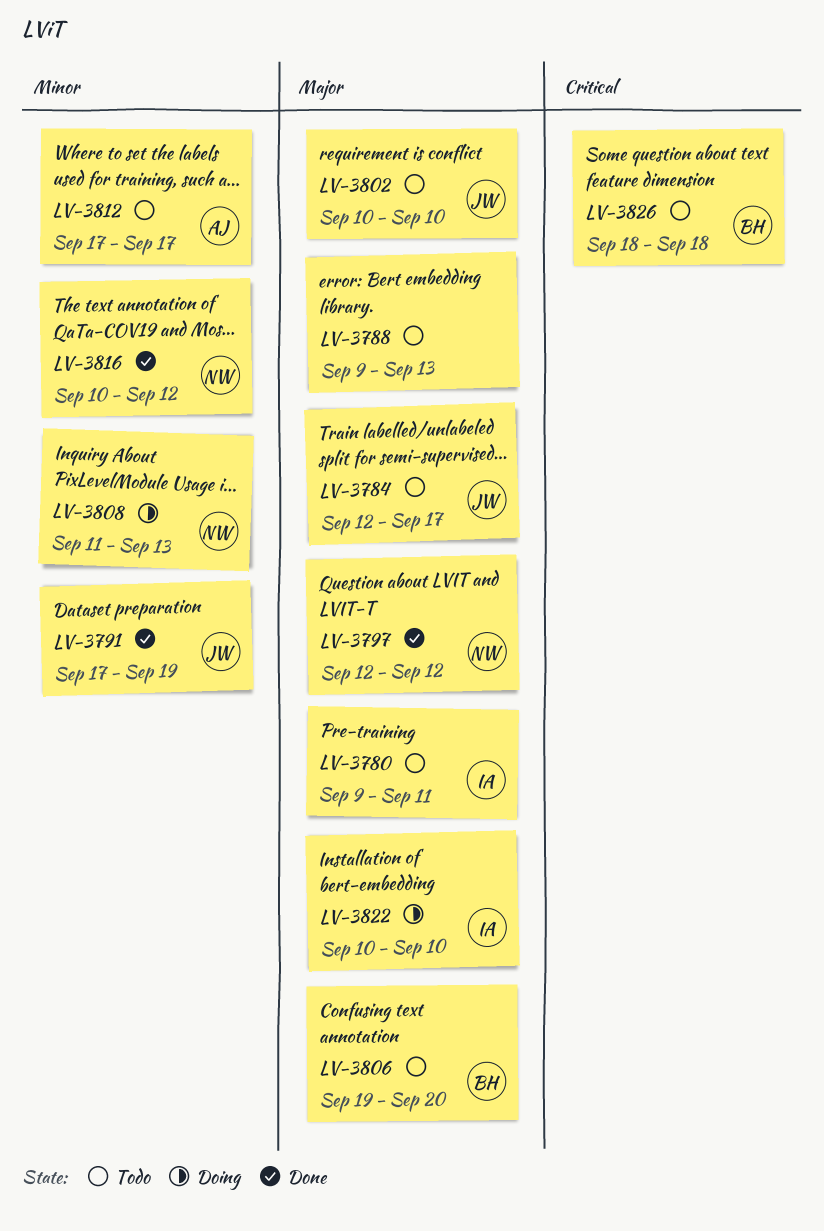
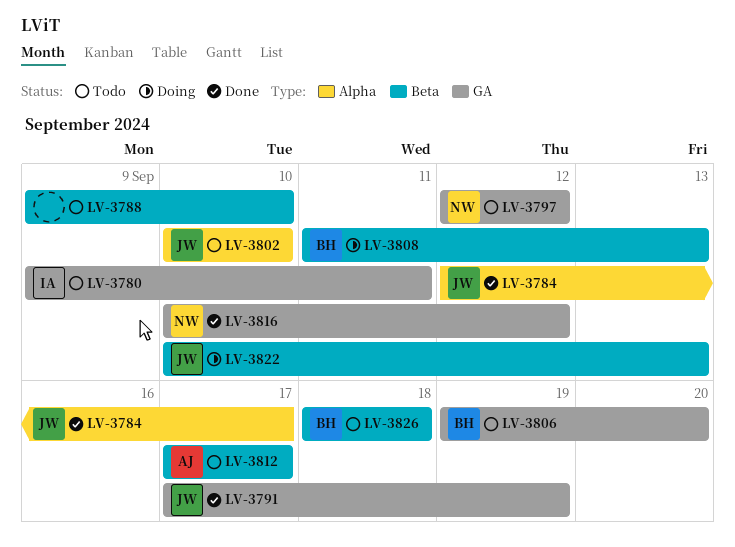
LV-3784, status: Todo -> Done
LV-3788, due: Sep 13 -> Sep 10
LV-3797, status: Done -> Todo
LV-3808, owner: NW -> BH
LV-3822, owner: IA -> JW
LV-3822, due: Sep 10 -> Sep 13

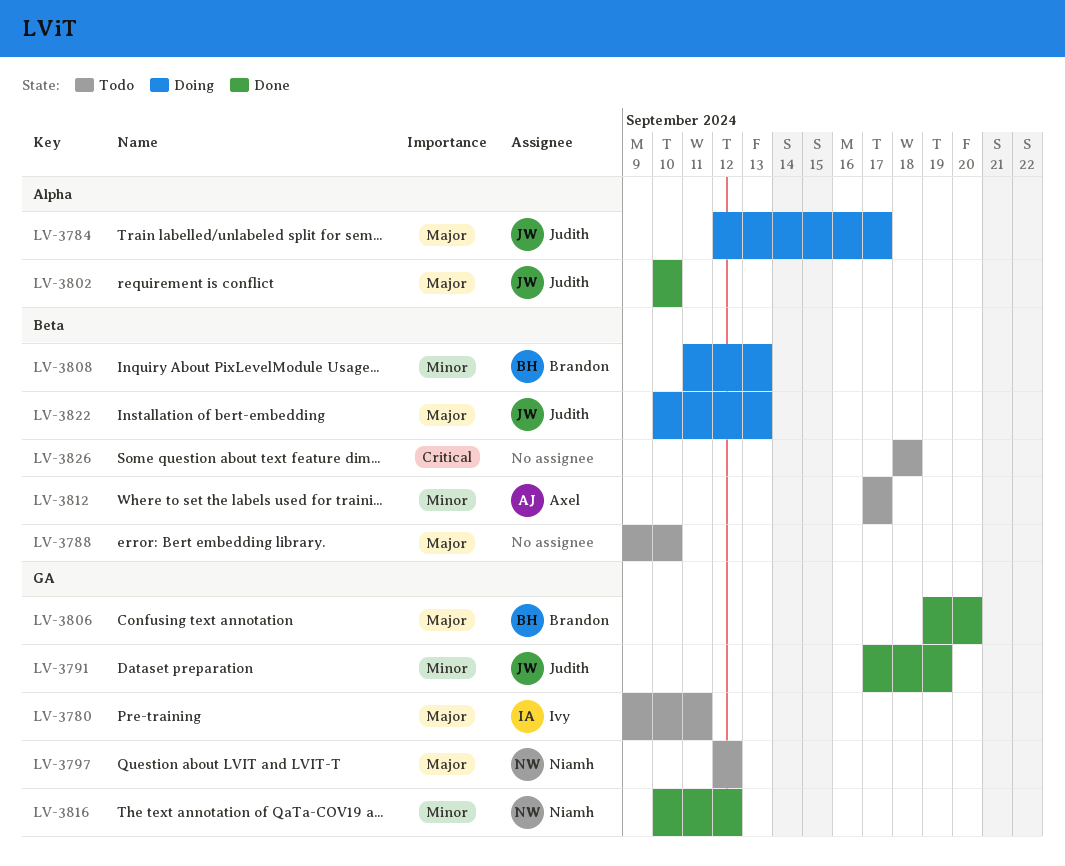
LV-3784, status: Done -> Doing
LV-3802, status: Todo -> Done
LV-3806, status: Todo -> Done
LV-3826, owner: Brandon -> none

